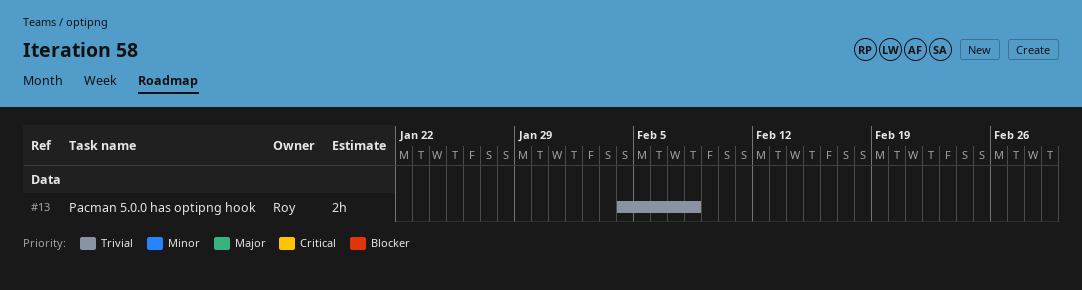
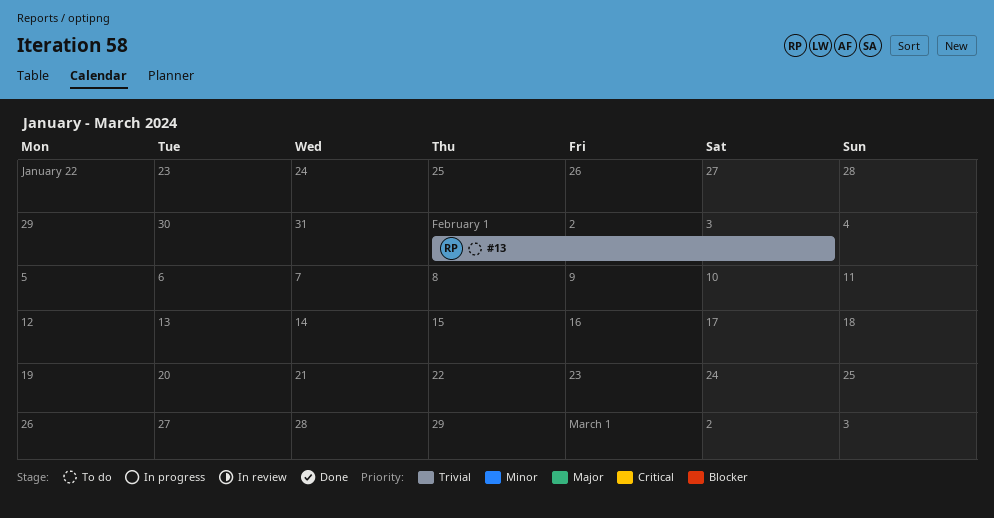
#13, start: Feb 4 -> Feb 1
#13, due: Feb 8 -> Feb 3

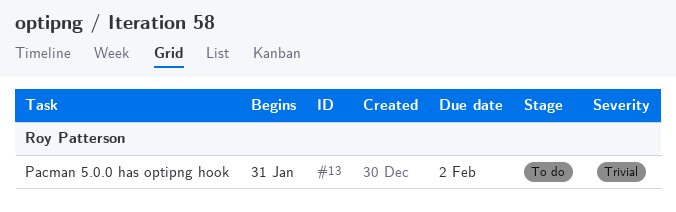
#13, start: Feb 1 -> Jan 31
#13, due: Feb 3 -> Feb 2

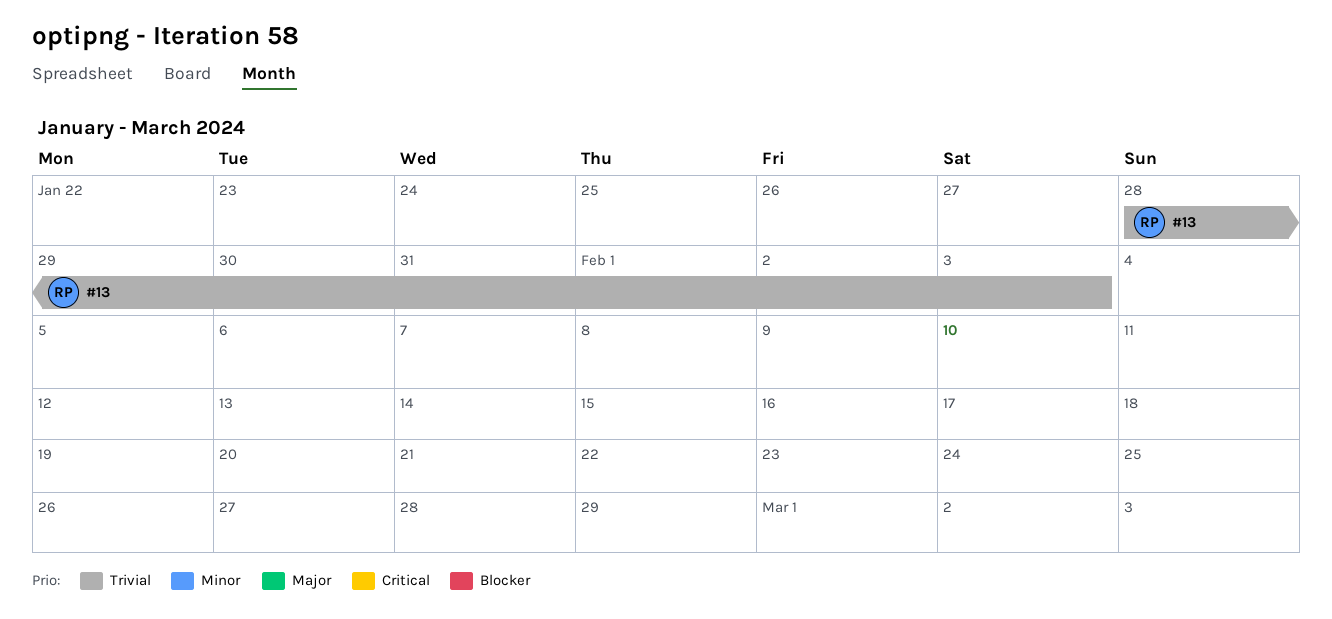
#13, start: Jan 31 -> Jan 28
#13, due: Feb 2 -> Feb 3

